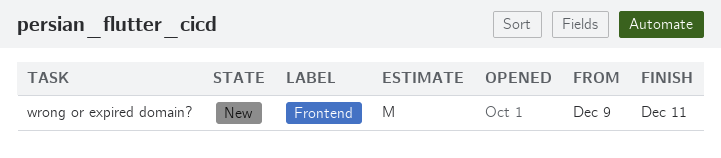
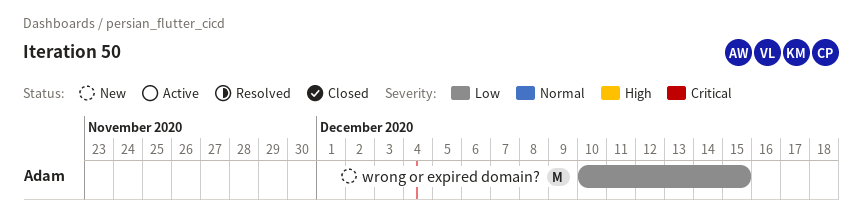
wrong or expired domain?, start: Dec 9 -> Dec 10
wrong or expired domain?, due: Dec 11 -> Dec 15

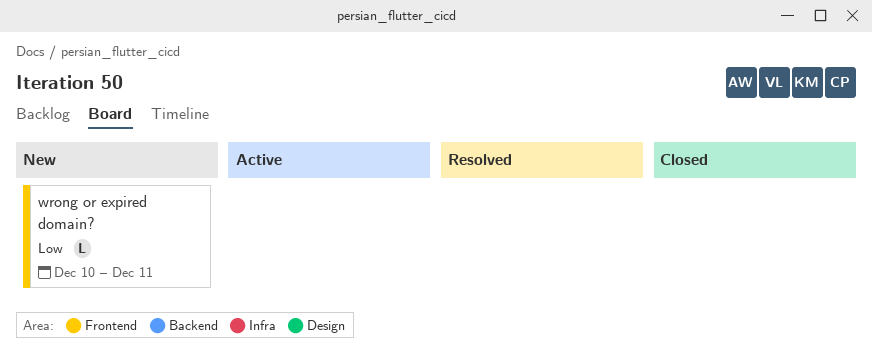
wrong or expired domain?, estimate: M -> L
wrong or expired domain?, due: Dec 15 -> Dec 11

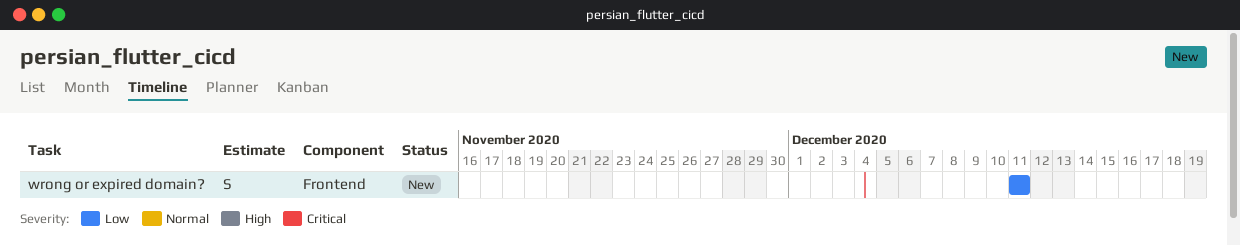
wrong or expired domain?, estimate: L -> S
wrong or expired domain?, start: Dec 10 -> Dec 11

